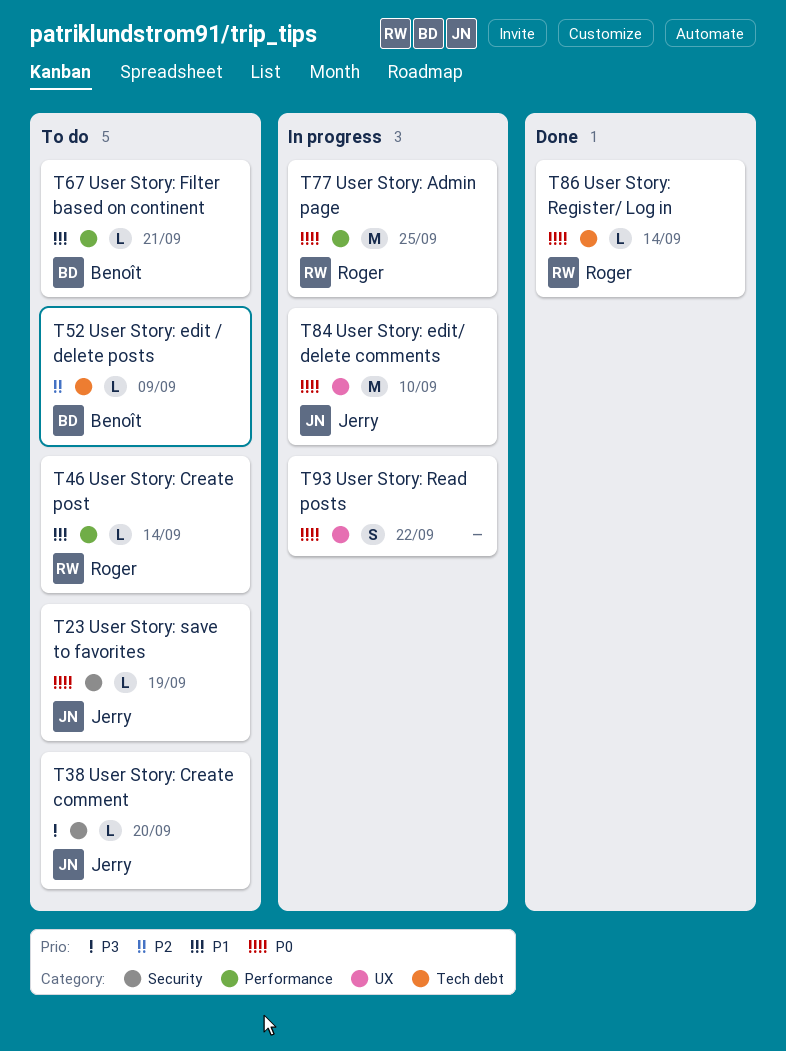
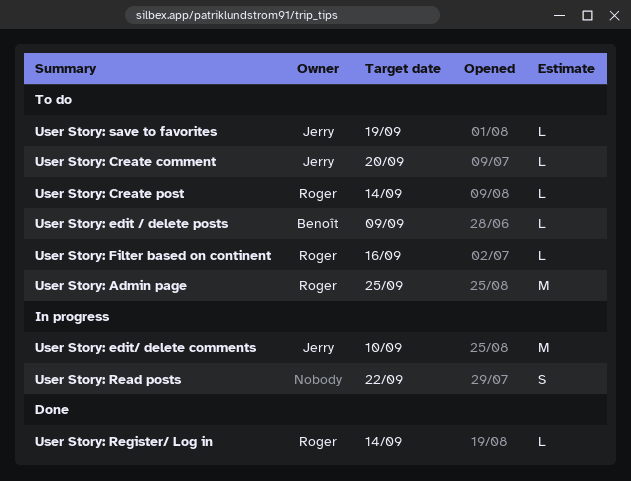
User Story: Admin page, status: In progress -> To do
User Story: Filter based on continent, owner: Benoît -> Roger
User Story: Filter based on continent, due: Sep 21 -> Sep 16

